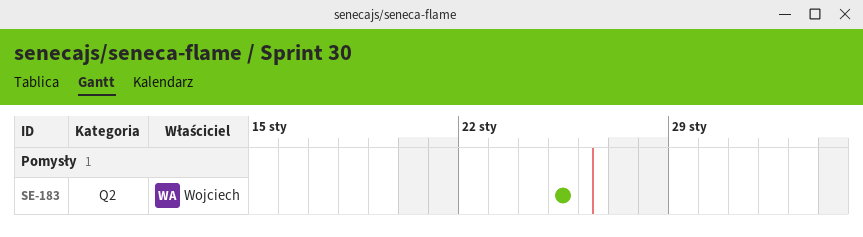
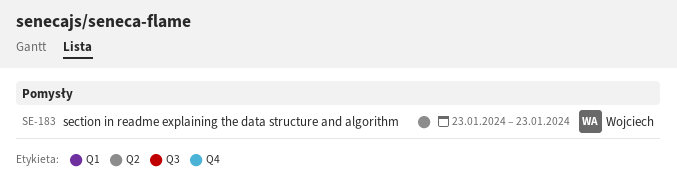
SE-183, start: Jan 25 -> Jan 23
SE-183, due: Jan 25 -> Jan 23

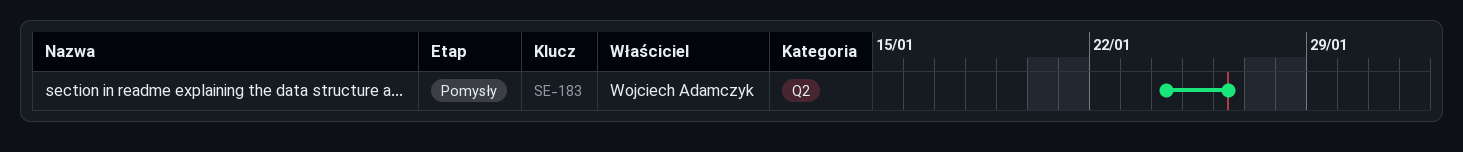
SE-183, start: Jan 23 -> Jan 24
SE-183, due: Jan 23 -> Jan 26

